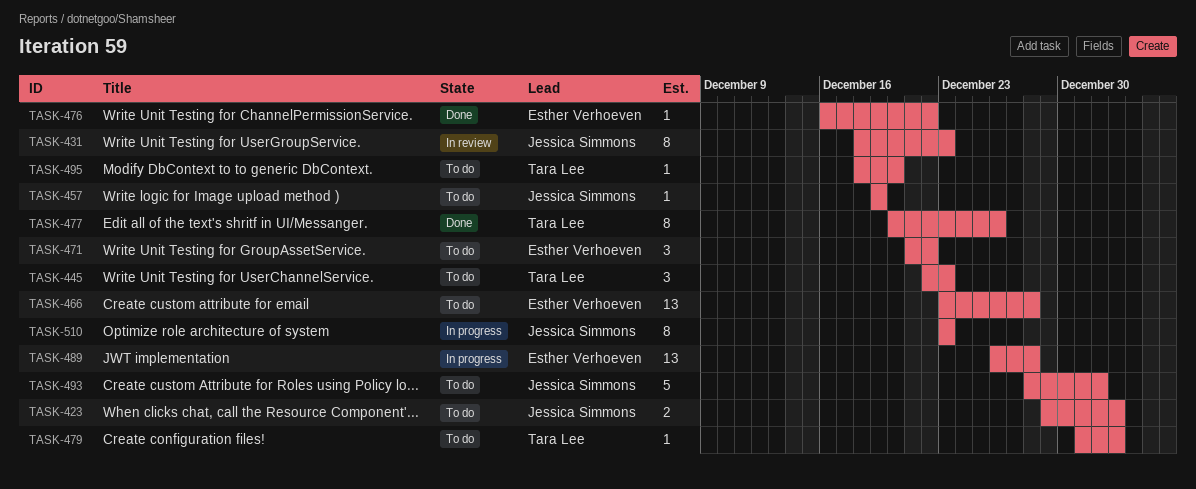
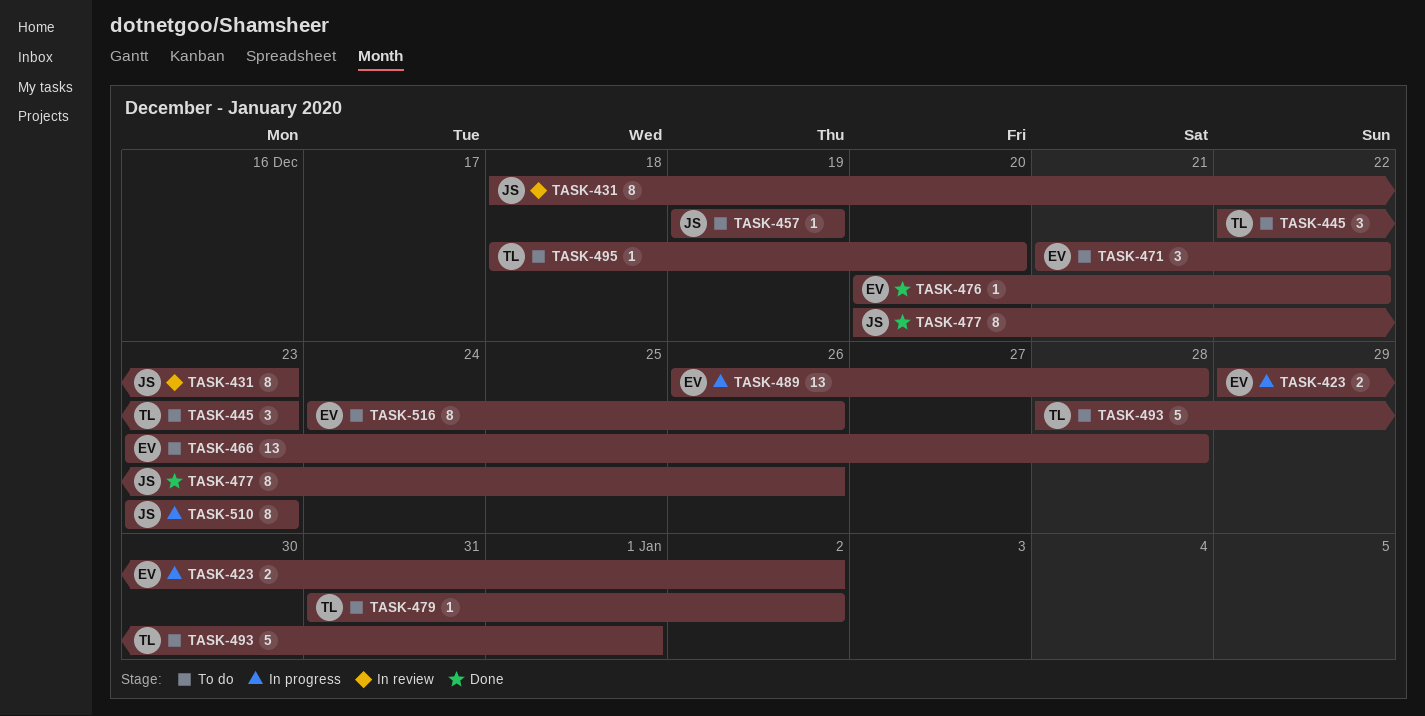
TASK-423, status: To do -> In progress
TASK-423, owner: Jessica Simmons -> Esther Verhoeven
TASK-476, start: Dec 16 -> Dec 20
TASK-477, owner: Tara Lee -> Jessica Simmons
TASK-493, owner: Jessica Simmons -> Tara Lee
TASK-516: none -> present

